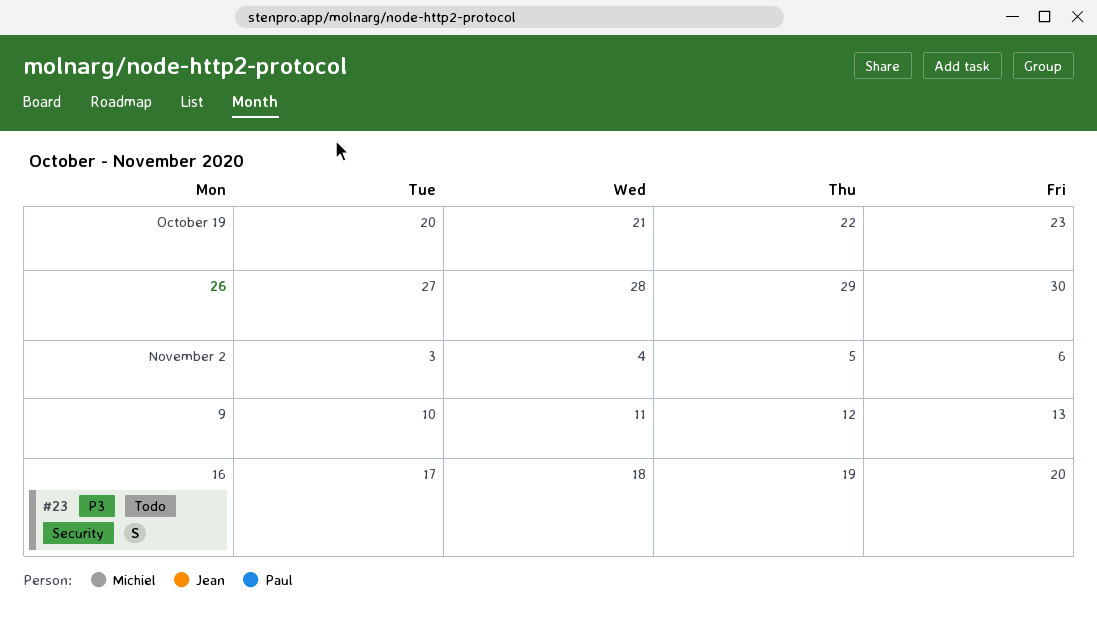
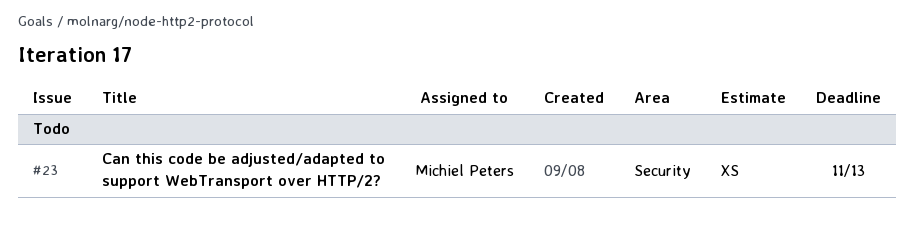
#23, estimate: S -> XS
#23, due: Nov 16 -> Nov 13

